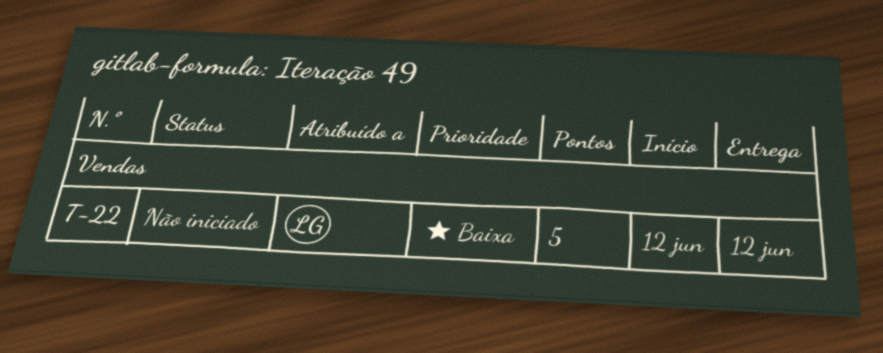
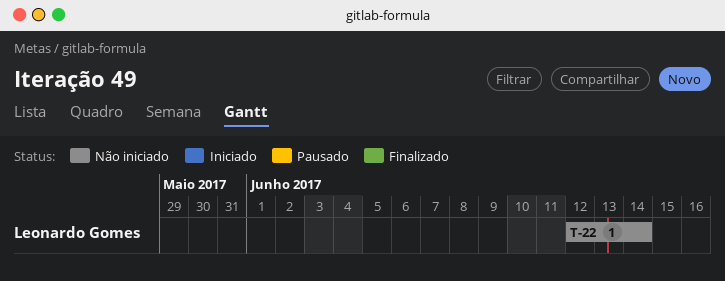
T-22, estimate: 5 -> 1
T-22, due: Jun 12 -> Jun 14

